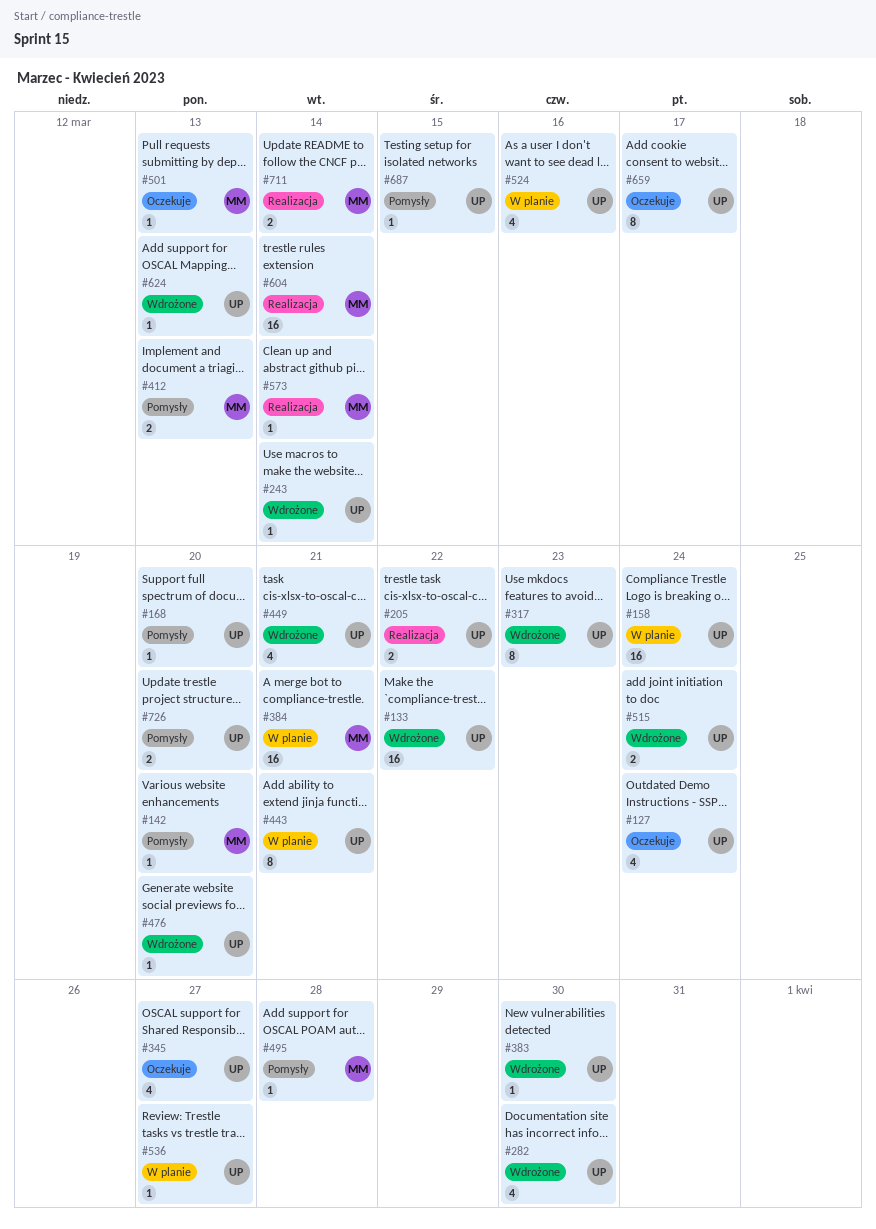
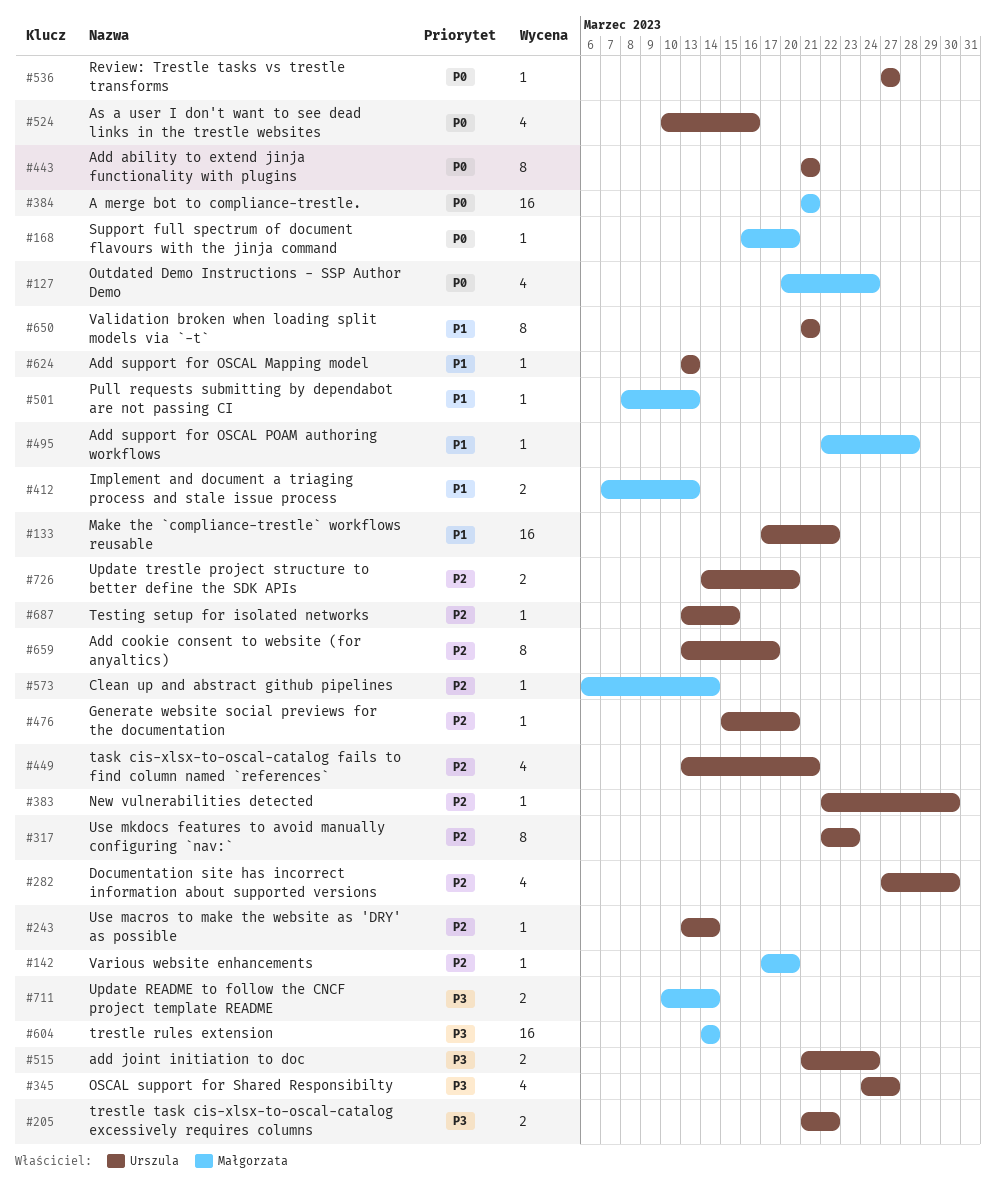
#127, owner: Urszula -> Małgorzata
#158: present -> none
#168, owner: Urszula -> Małgorzata
#650: none -> present

